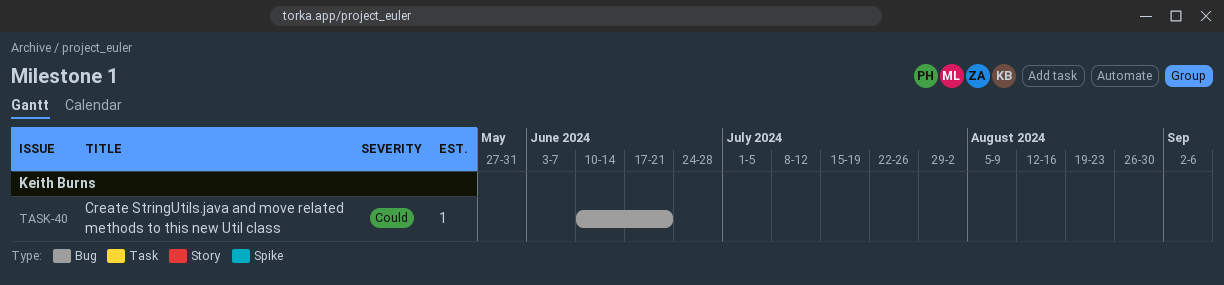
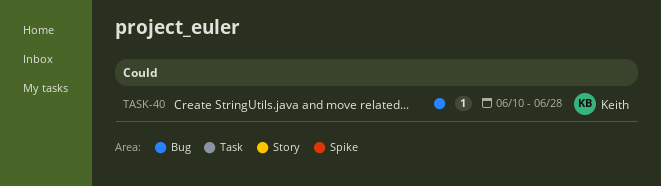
TASK-40, due: Jun 21 -> Jun 28

